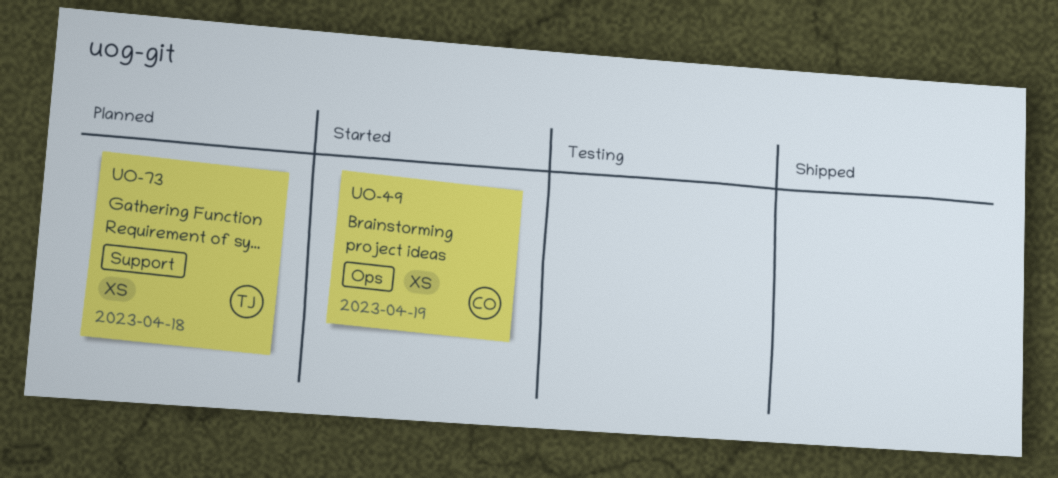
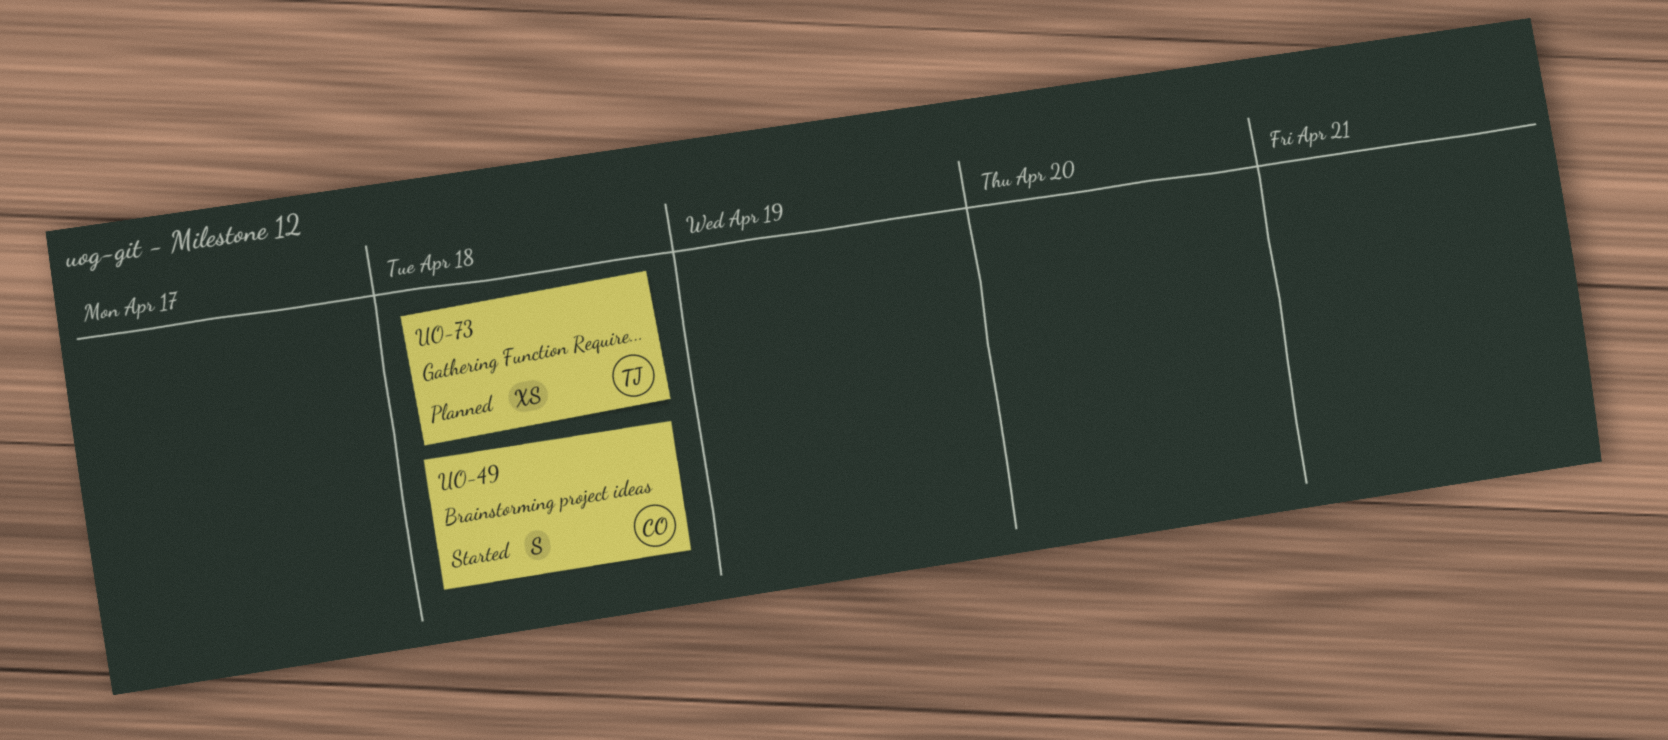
UO-49, estimate: XS -> S
UO-49, due: Apr 19 -> Apr 18

